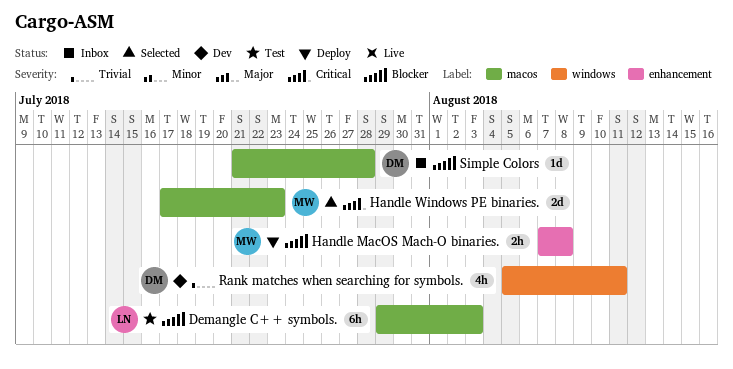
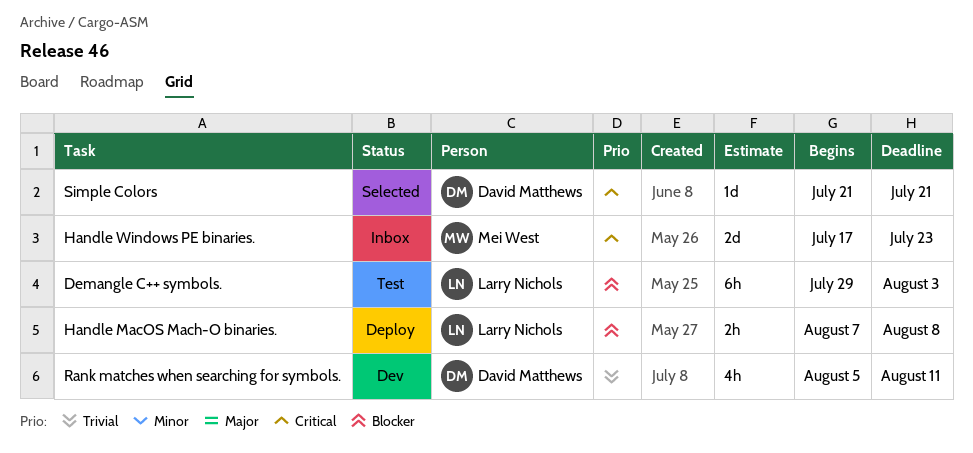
Handle MacOS Mach-O binaries., owner: Mei West -> Larry Nichols
Handle Windows PE binaries., status: Selected -> Inbox
Simple Colors, status: Inbox -> Selected
Simple Colors, priority: Blocker -> Critical
Simple Colors, due: Jul 28 -> Jul 21

